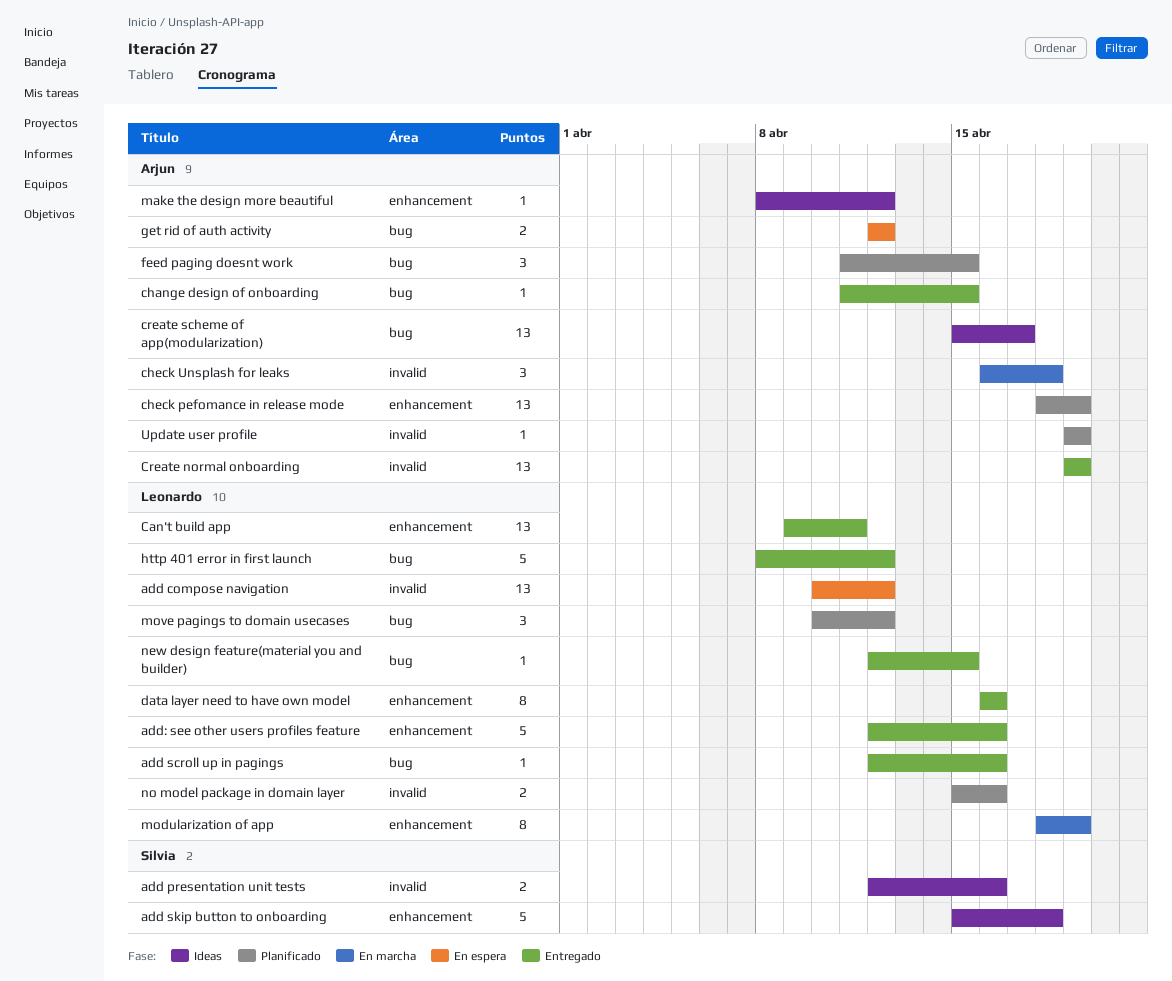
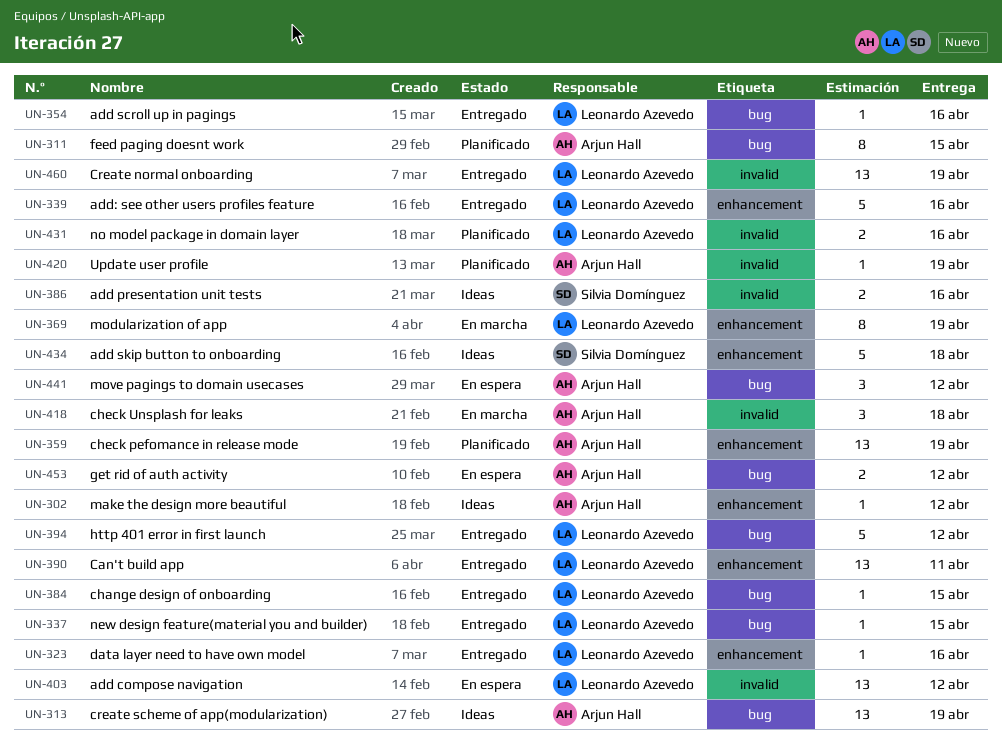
change design of onboarding, owner: Arjun Hall -> Leonardo Azevedo
Create normal onboarding, owner: Arjun Hall -> Leonardo Azevedo
create scheme of app(modularization), due: Apr 17 -> Apr 19
data layer need to have own model, estimate: 8 -> 1
feed paging doesnt work, estimate: 3 -> 8
move pagings to domain usecases, status: Planificado -> En espera
move pagings to domain usecases, owner: Leonardo Azevedo -> Arjun Hall

